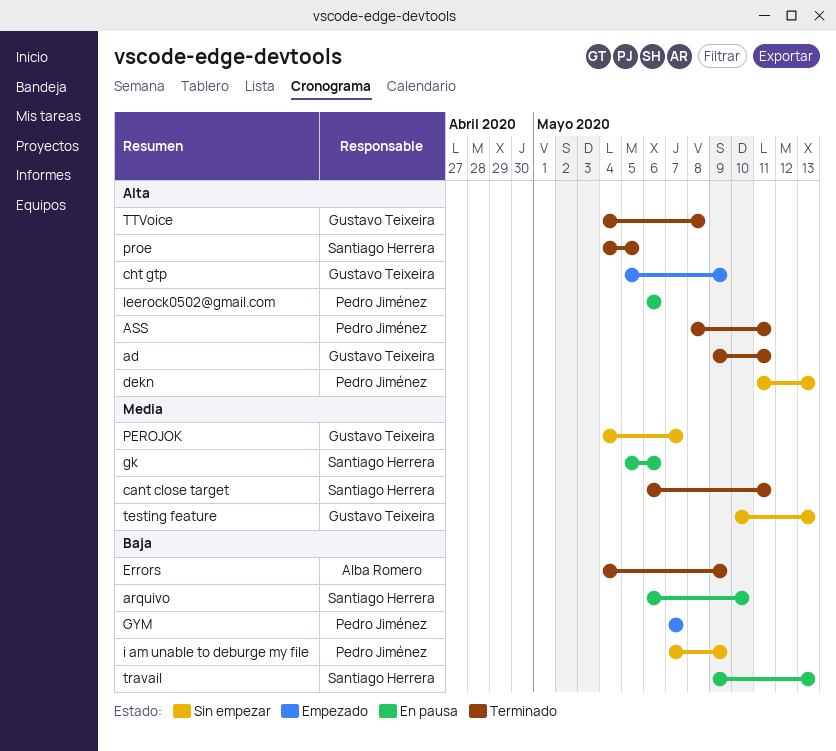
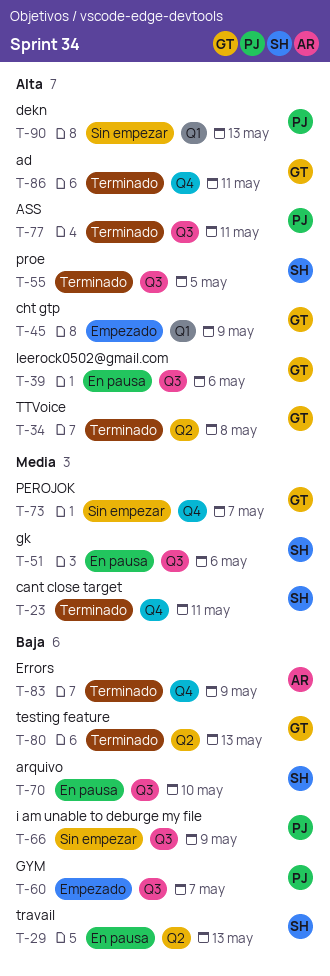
leerock0502@gmail.com, owner: Pedro Jiménez -> Gustavo Teixeira
testing feature, status: Sin empezar -> Terminado
testing feature, priority: Media -> Baja

